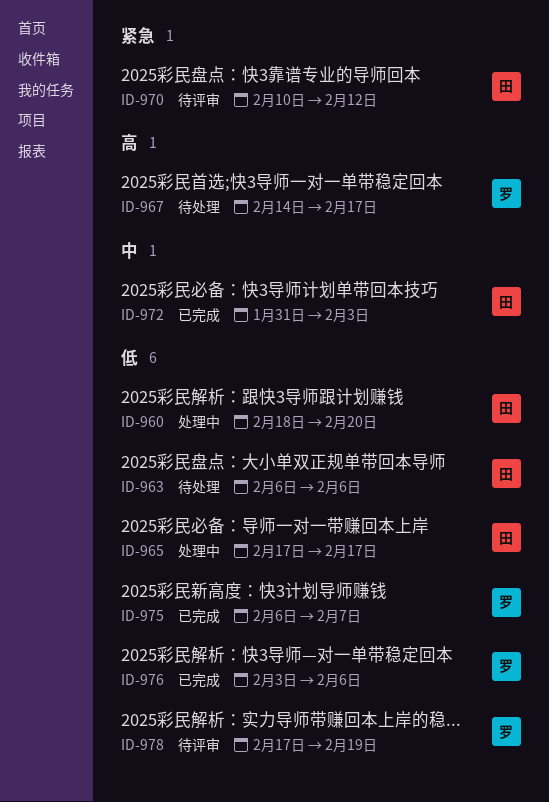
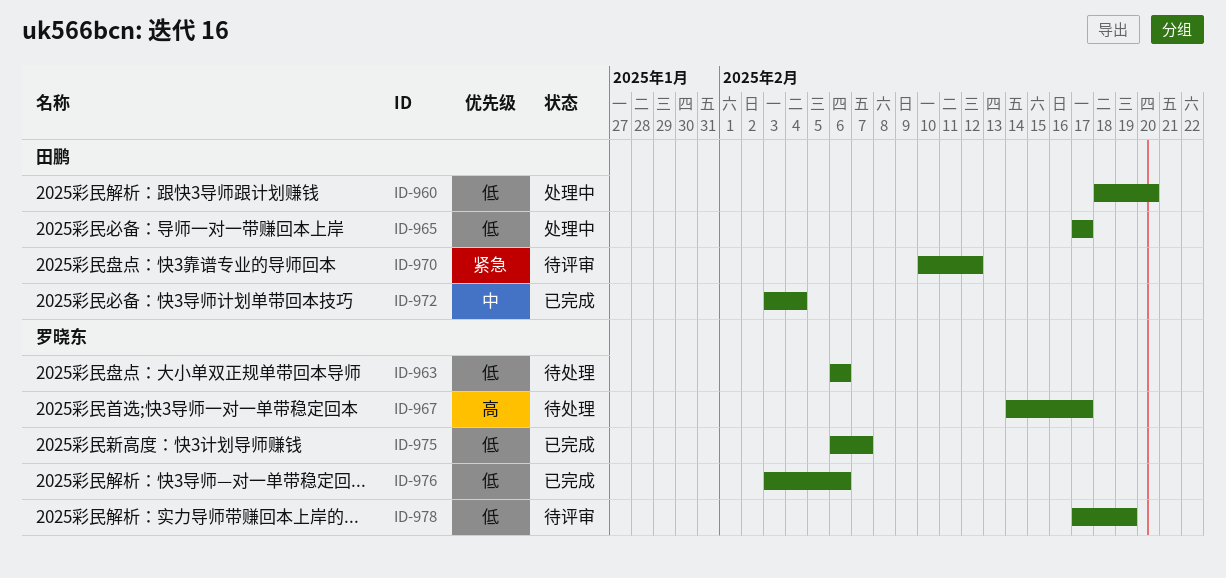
ID-963, owner: 田鹏 -> 罗晓东
ID-972, start: Jan 31 -> Feb 3
ID-972, due: Feb 3 -> Feb 4

